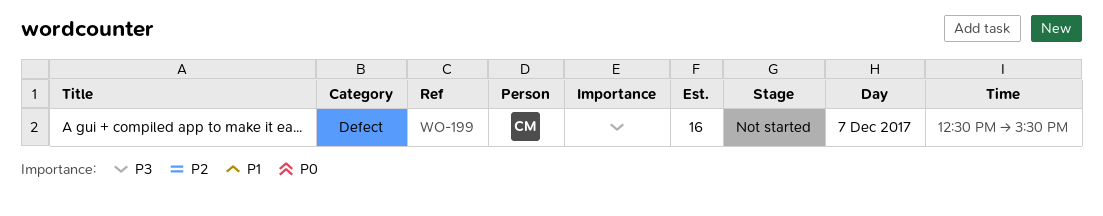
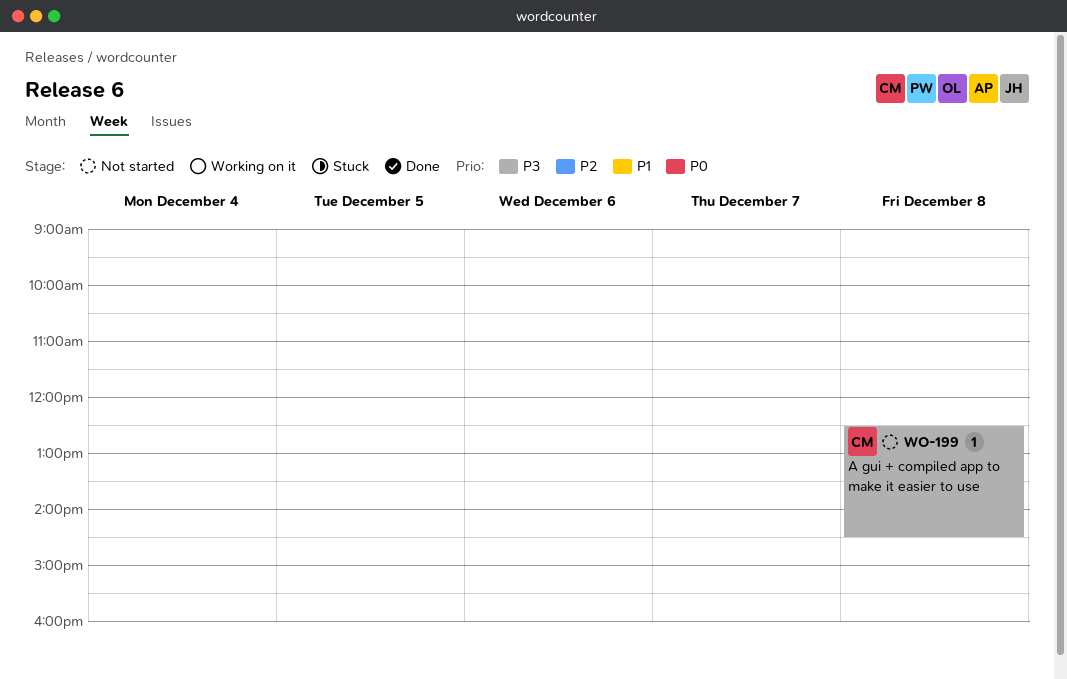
WO-199, estimate: 16 -> 1
WO-199, day: Dec 7 -> Dec 8
WO-199, ends: 15:30 -> 14:30

